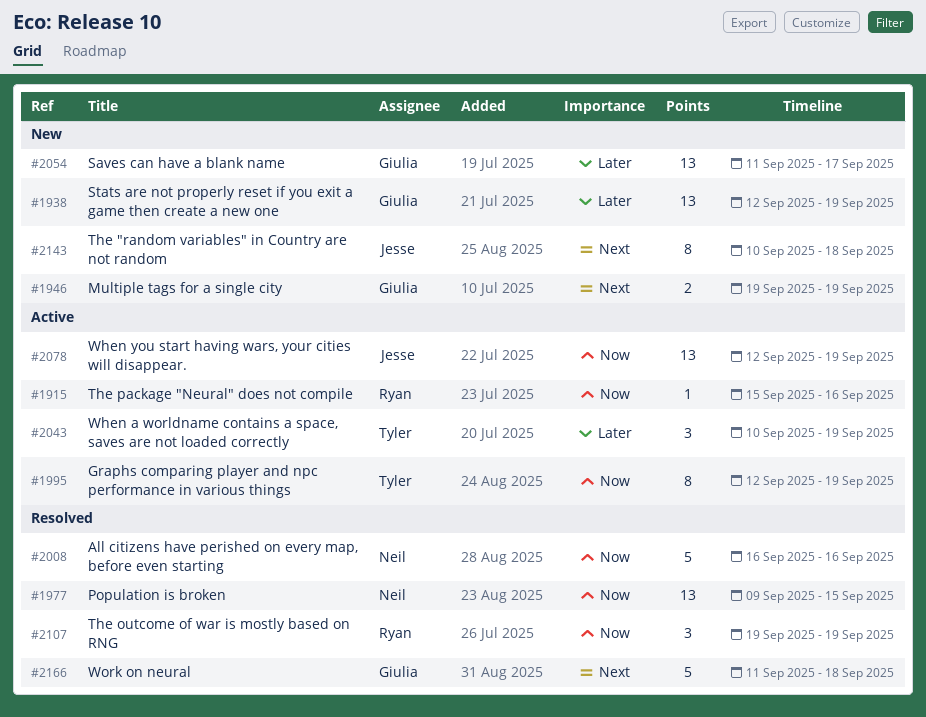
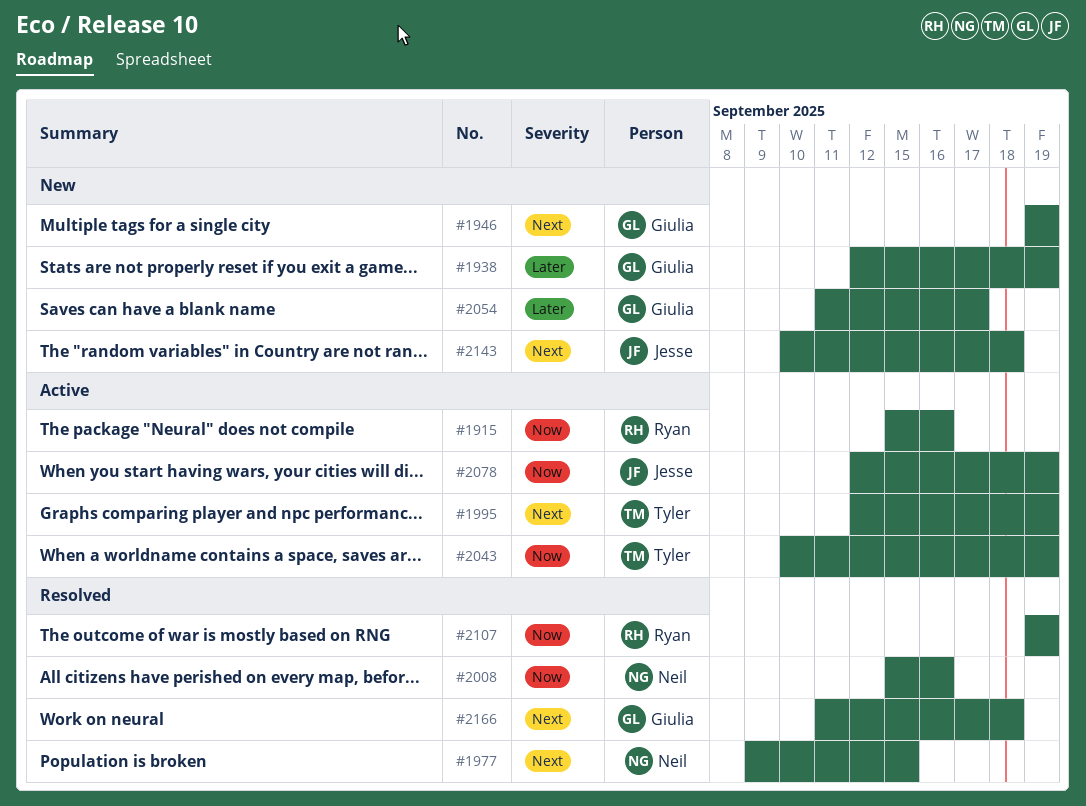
#1977, priority: Now -> Next
#1995, priority: Now -> Next
#2008, start: Sep 16 -> Sep 15
#2043, priority: Later -> Now

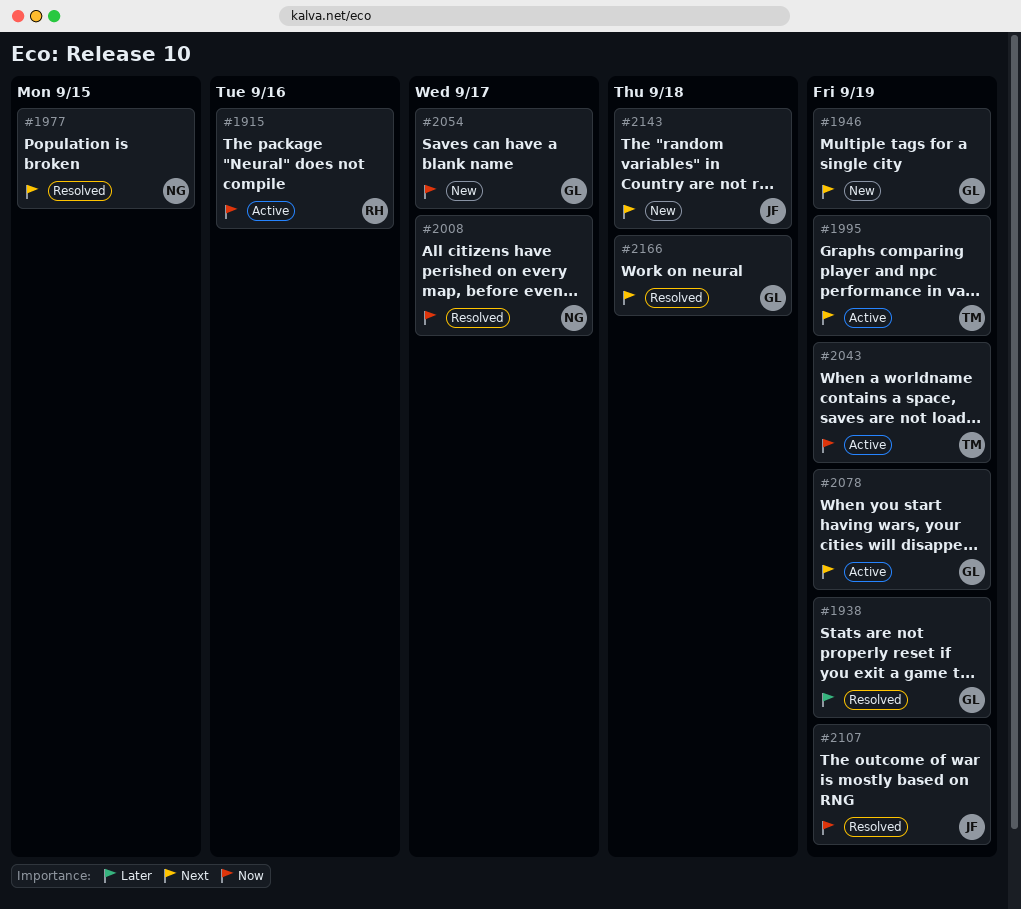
#1938, status: New -> Resolved
#2008, due: Sep 16 -> Sep 17
#2054, priority: Later -> Now
#2078, owner: Jesse -> Giulia
#2078, priority: Now -> Next
#2107, owner: Ryan -> Jesse

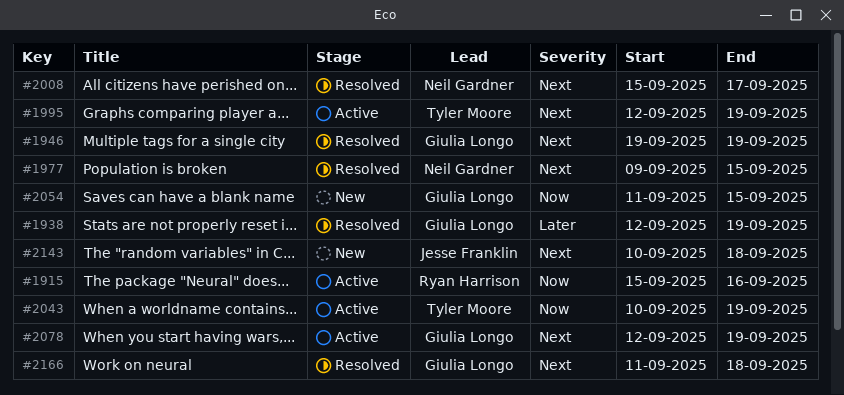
#1946, status: New -> Resolved
#2008, priority: Now -> Next
#2054, due: Sep 17 -> Sep 15
#2107: present -> none

